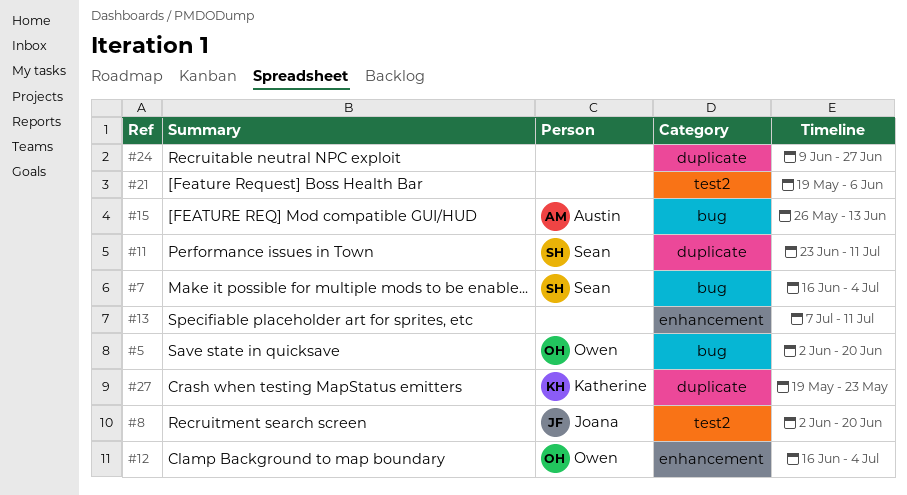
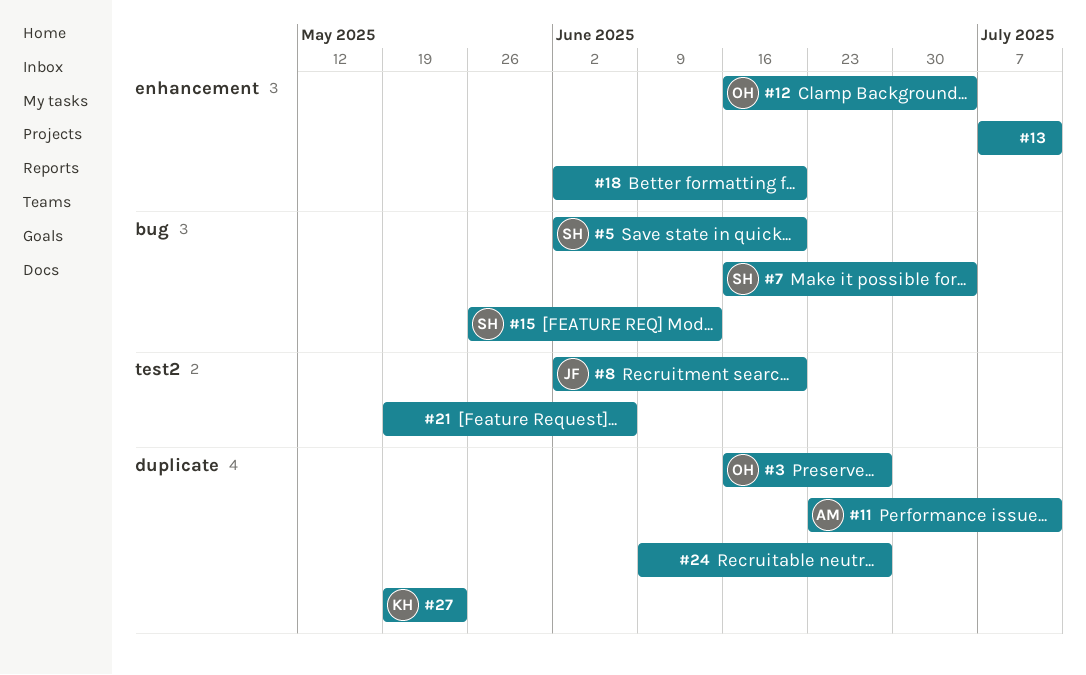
#3: none -> present
#5, owner: Owen -> Sean
#11, owner: Sean -> Austin
#15, owner: Austin -> Sean
#18: none -> present

